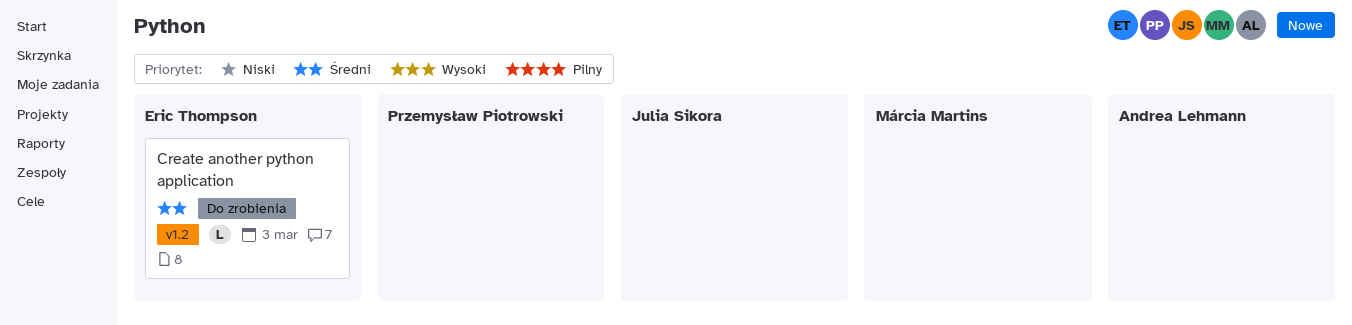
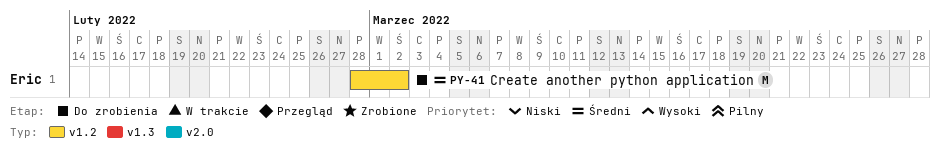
Create another python application, estimate: L -> M
Create another python application, due: Mar 3 -> Mar 2

